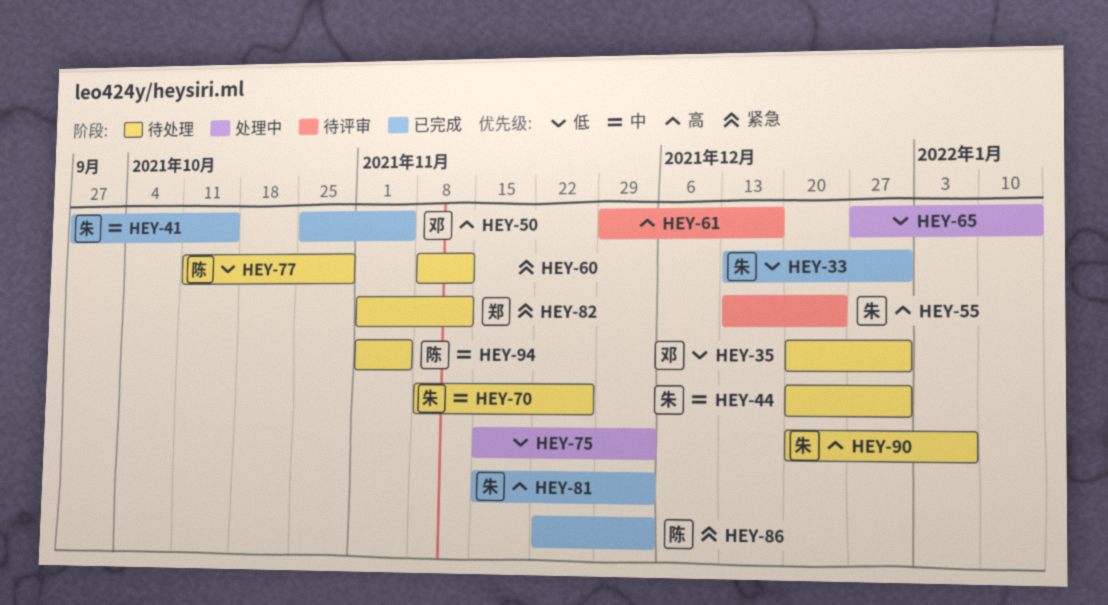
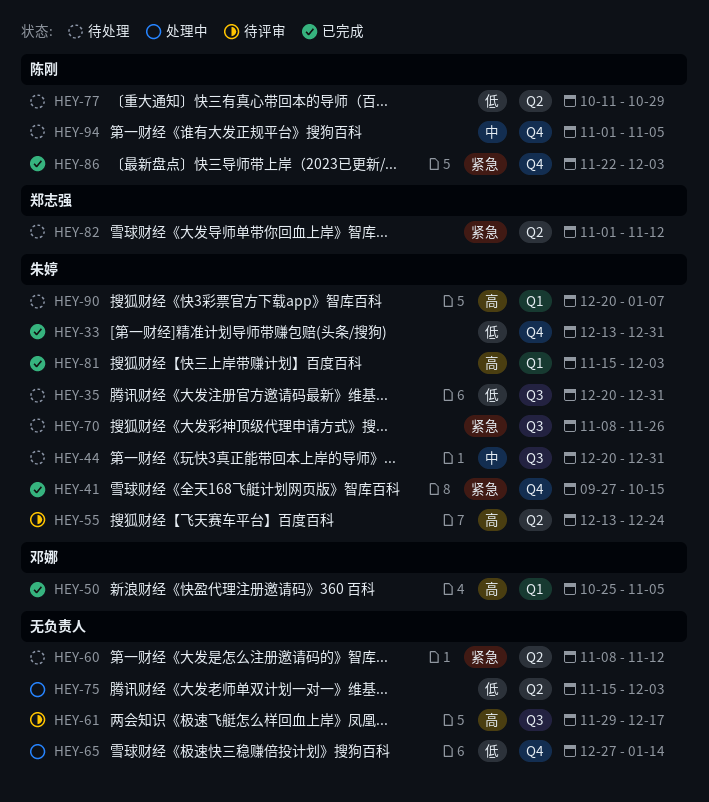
HEY-35, owner: 邓娜 -> 朱婷
HEY-41, priority: 中 -> 紧急
HEY-70, priority: 中 -> 紧急

